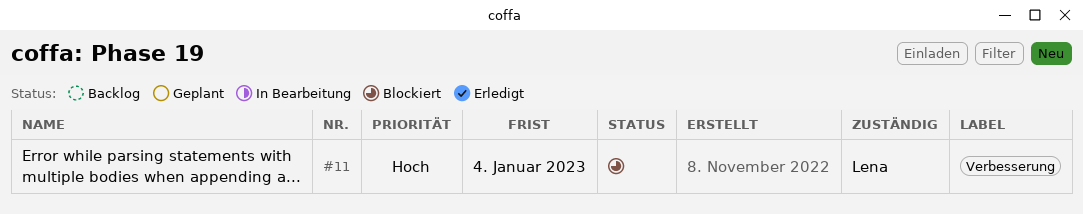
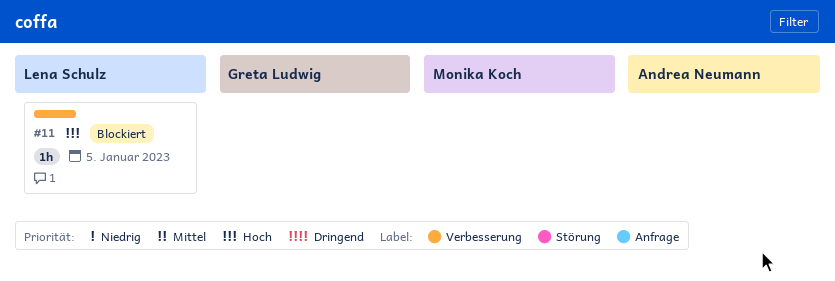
#11, due: Jan 4 -> Jan 5

